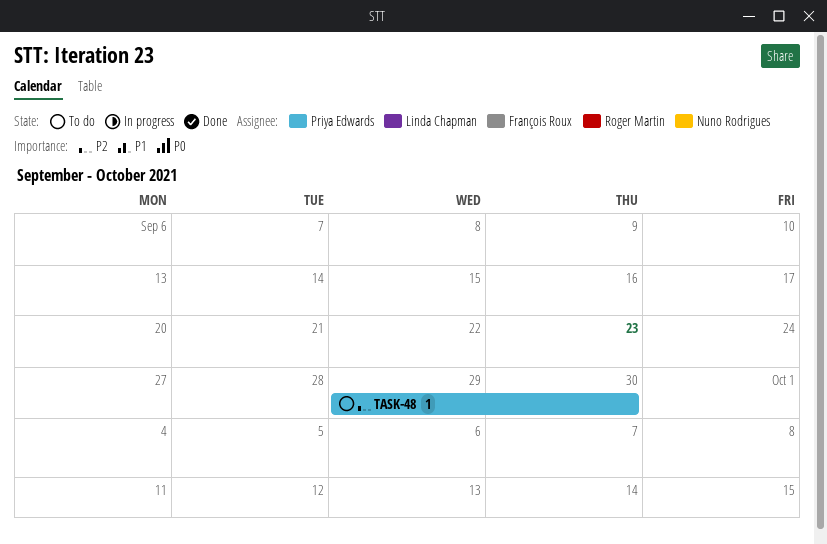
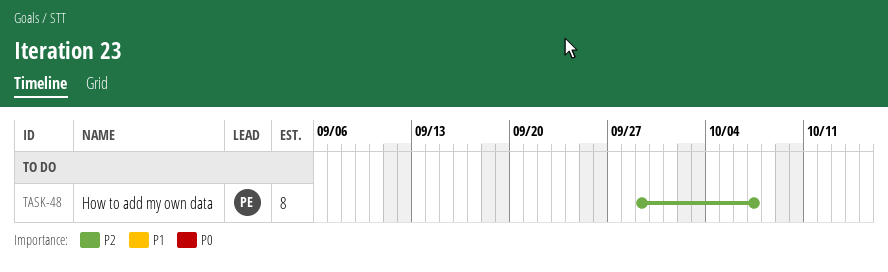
TASK-48, estimate: 1 -> 8
TASK-48, due: Sep 30 -> Oct 7

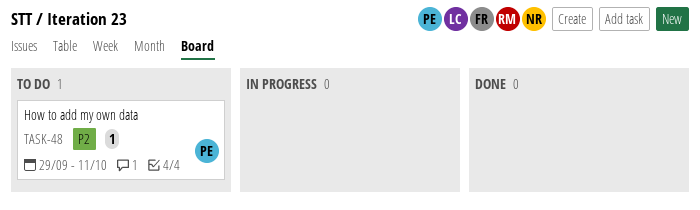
TASK-48, estimate: 8 -> 1
TASK-48, due: Oct 7 -> Oct 11

